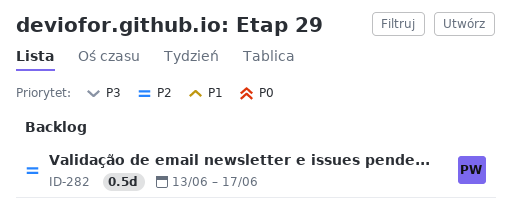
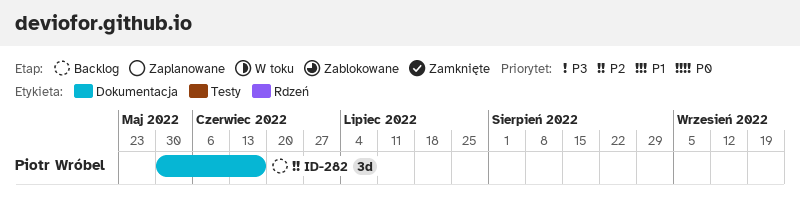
ID-282, estimate: 0.5d -> 3d
ID-282, start: Jun 13 -> May 30

